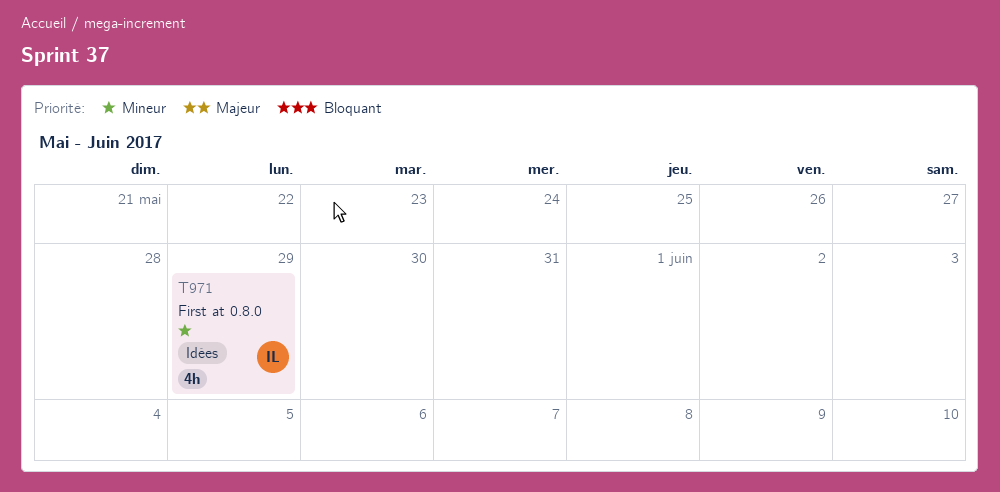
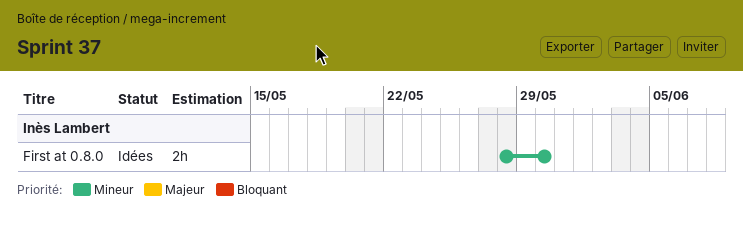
First at 0.8.0, estimate: 4h -> 2h
First at 0.8.0, due: May 29 -> May 30

